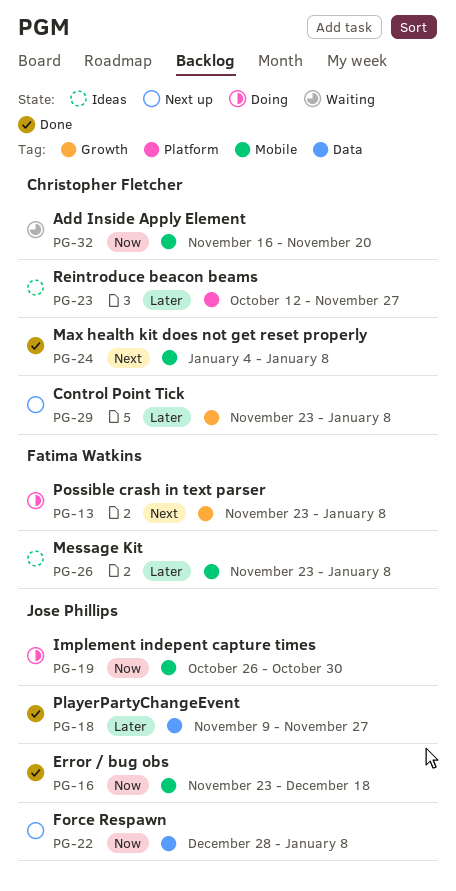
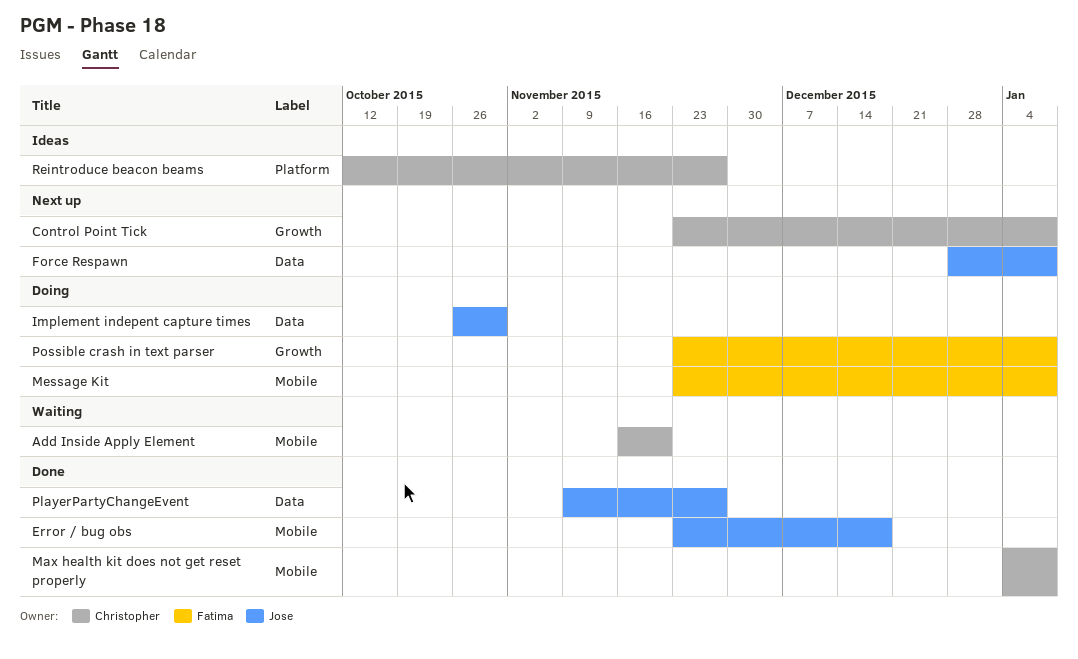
Implement indepent capture times, label: Mobile -> Data
Message Kit, status: Ideas -> Doing

